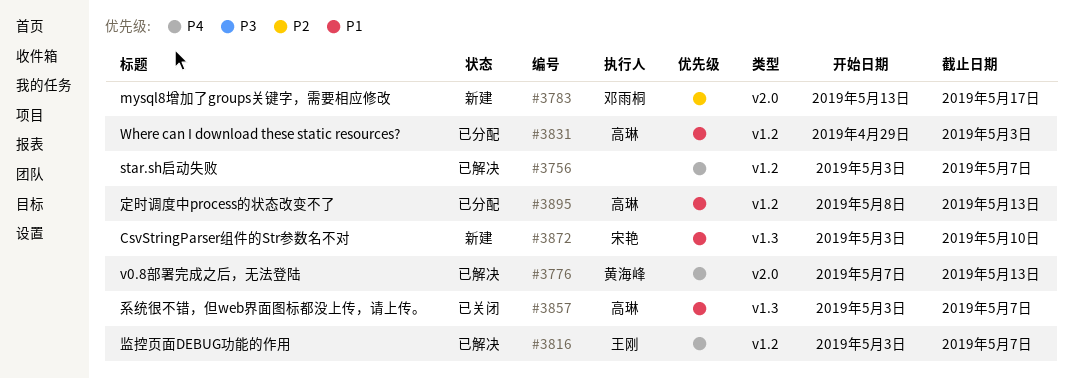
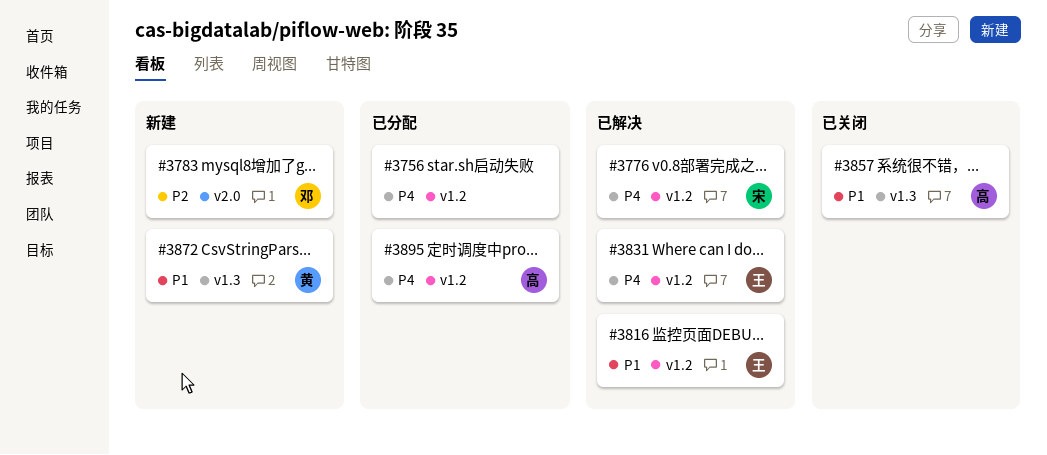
#3756, status: 已解决 -> 已分配
#3776, owner: 黄海峰 -> 宋艳
#3776, label: v2.0 -> v1.2
#3816, priority: P4 -> P1
#3831, status: 已分配 -> 已解决
#3831, owner: 高琳 -> 王刚
#3831, priority: P1 -> P4
#3872, owner: 宋艳 -> 黄海峰
#3895, priority: P1 -> P4

